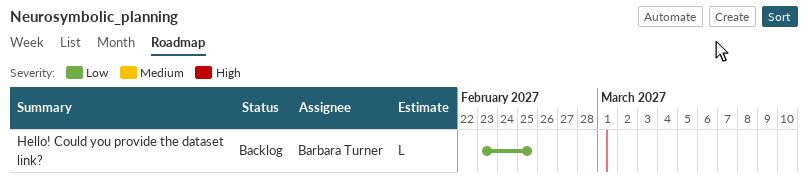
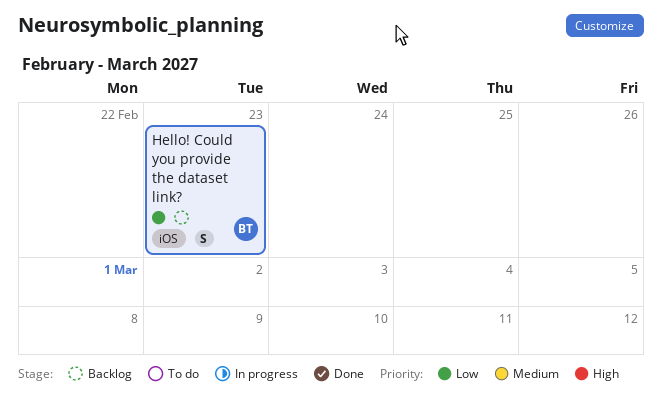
Hello! Could you provide the dataset link?, estimate: L -> S
Hello! Could you provide the dataset link?, due: Feb 25 -> Feb 23

